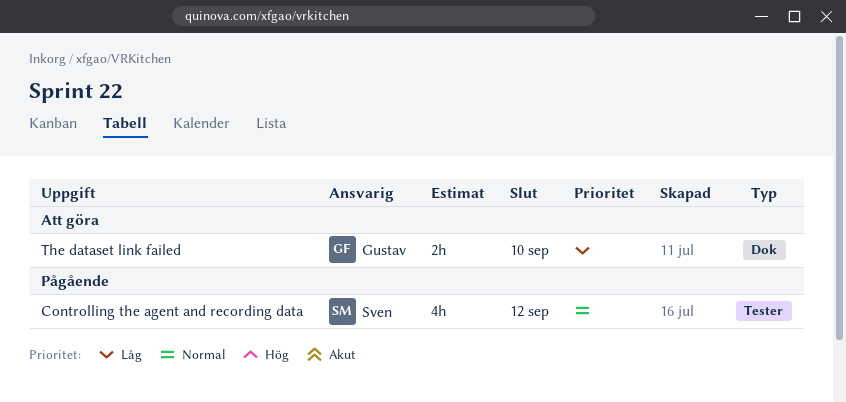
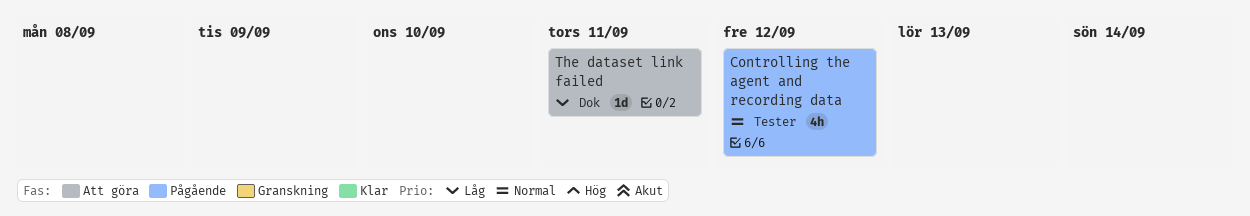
The dataset link failed, estimate: 2h -> 1d
The dataset link failed, due: Sep 10 -> Sep 11

